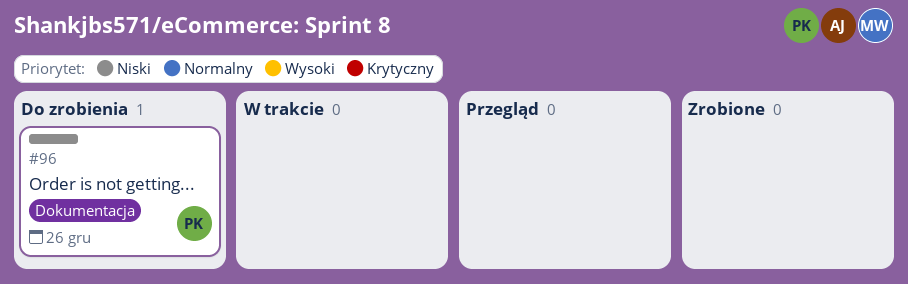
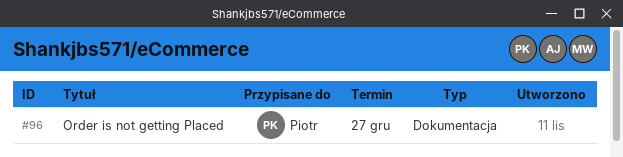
#96, due: Dec 26 -> Dec 27

